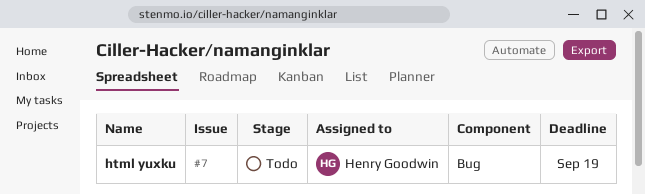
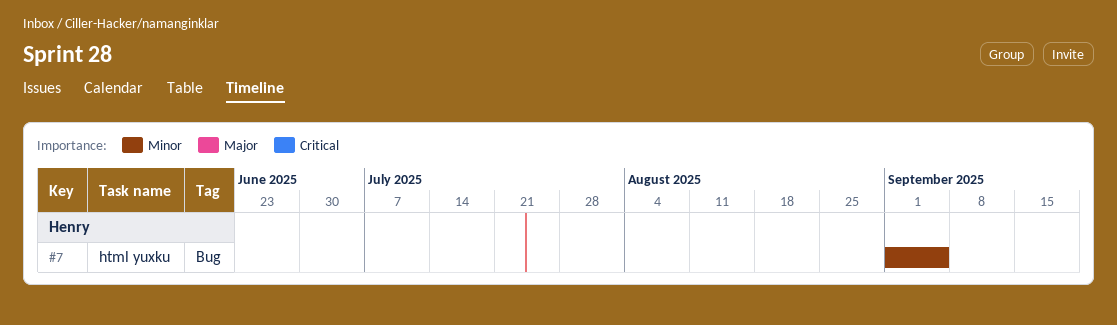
#7, due: Sep 19 -> Sep 5

